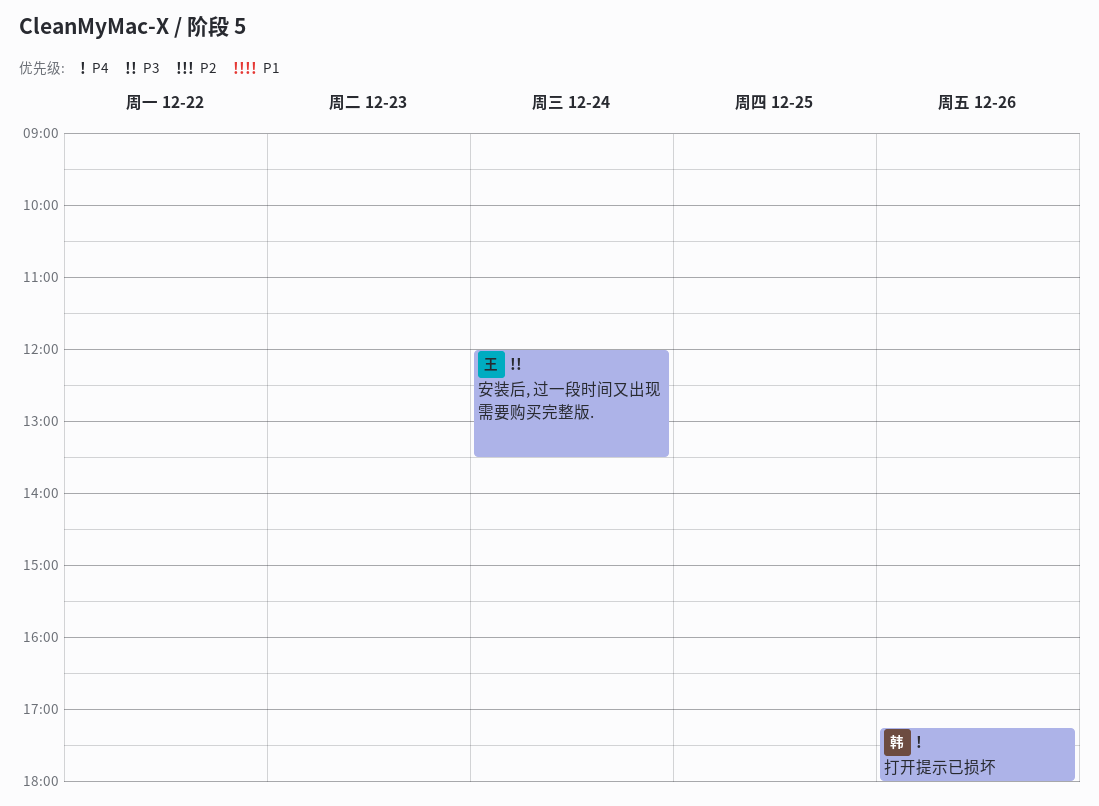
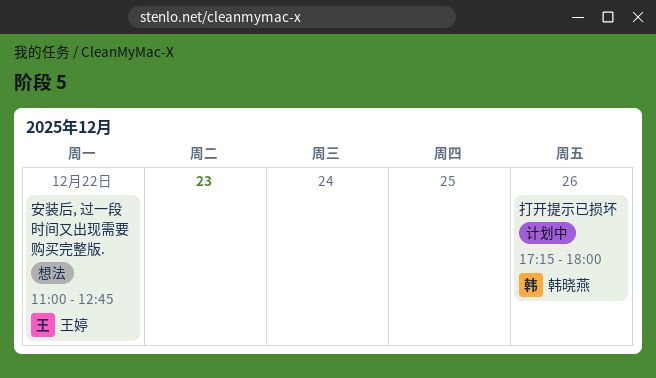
安装后, 过一段时间又出现需要购买完整版., day: Dec 24 -> Dec 22
安装后, 过一段时间又出现需要购买完整版., begins: 12:00 -> 11:00
安装后, 过一段时间又出现需要购买完整版., ends: 13:30 -> 12:45

